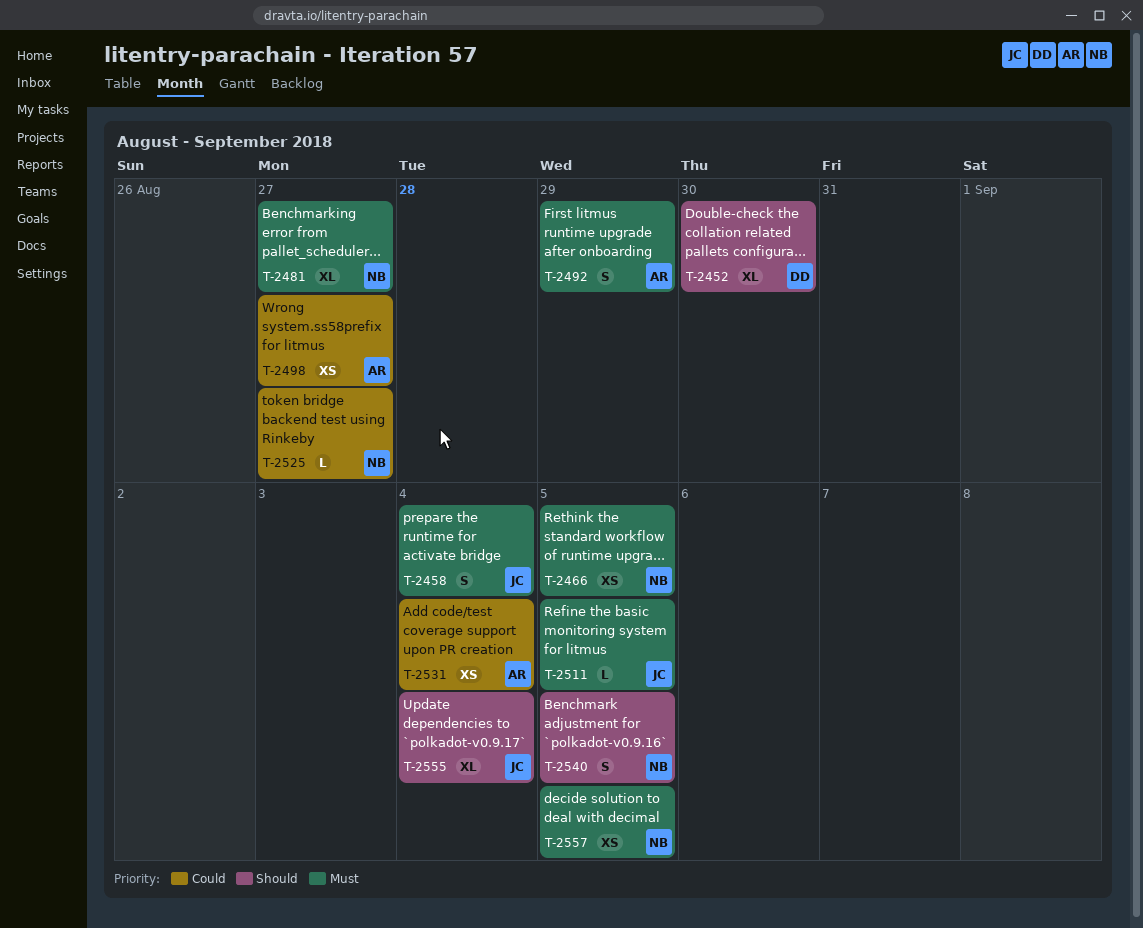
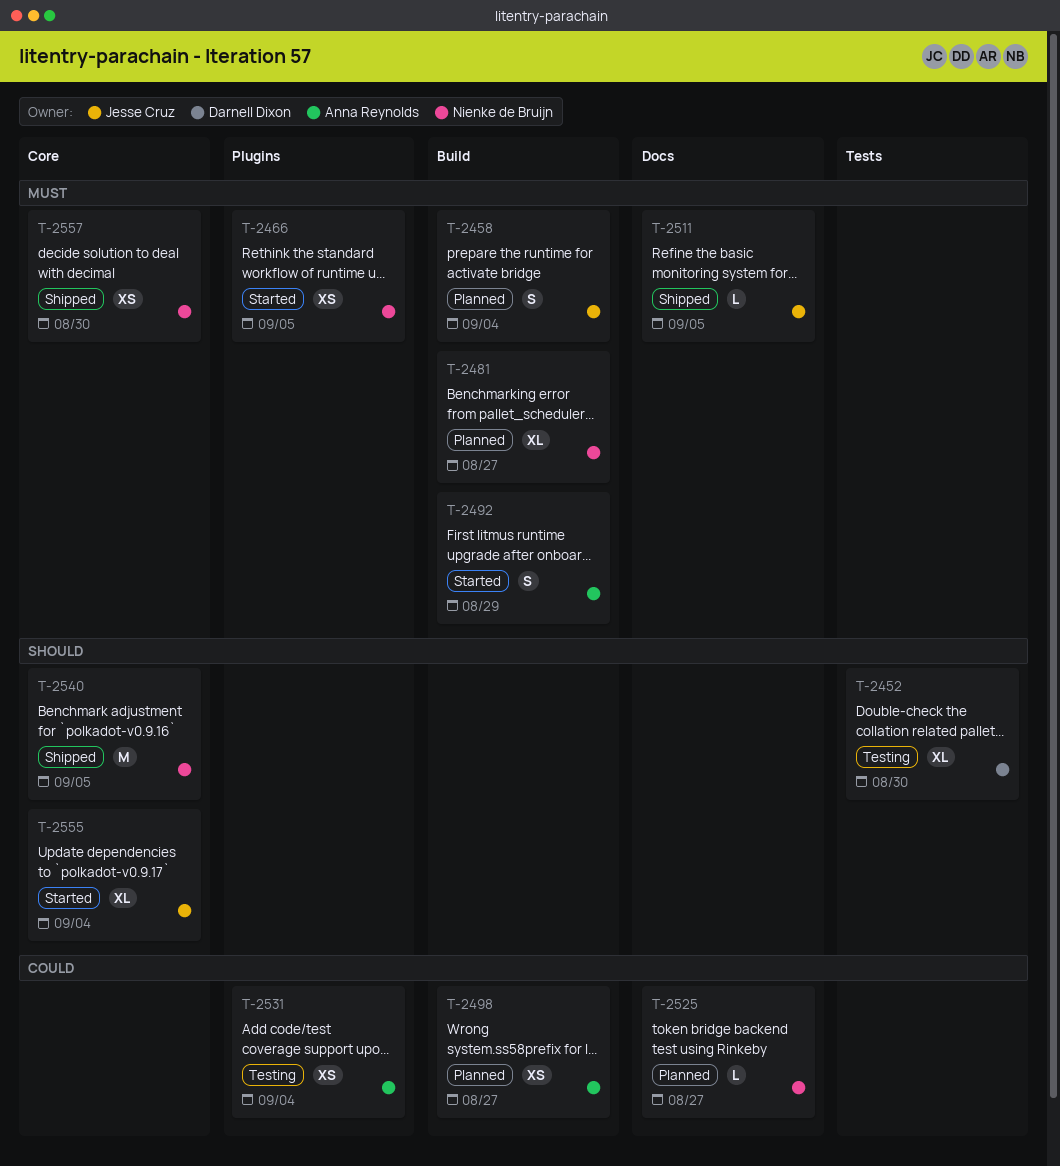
T-2540, estimate: S -> M
T-2557, due: Sep 5 -> Aug 30

